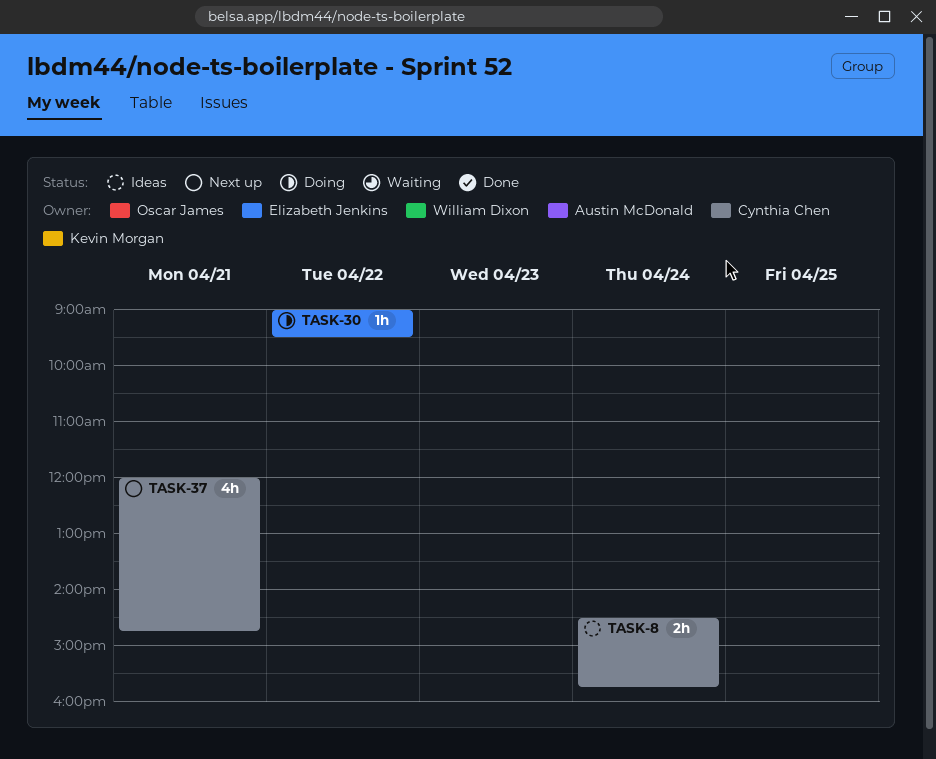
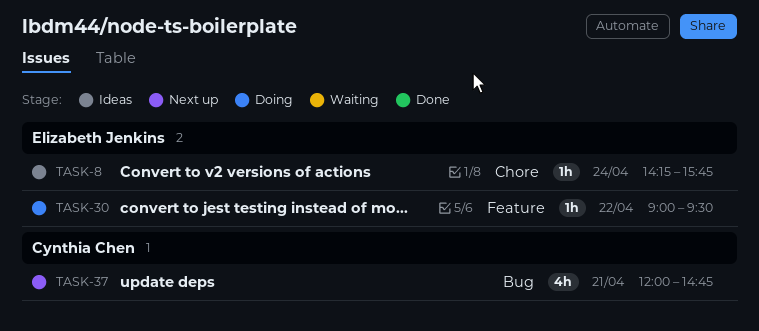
TASK-8, owner: Cynthia Chen -> Elizabeth Jenkins
TASK-8, estimate: 2h -> 1h
TASK-8, begins: 14:30 -> 14:15

